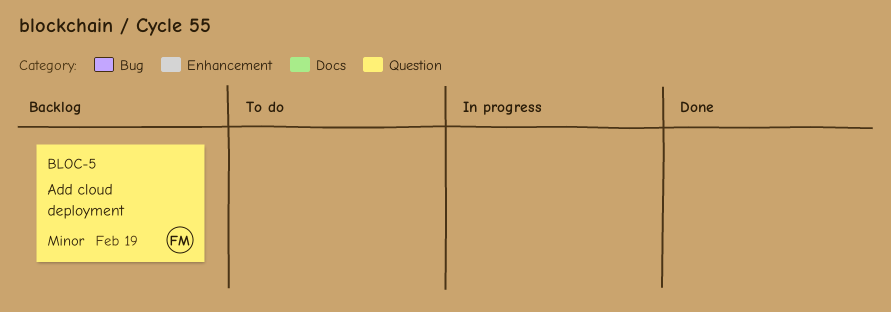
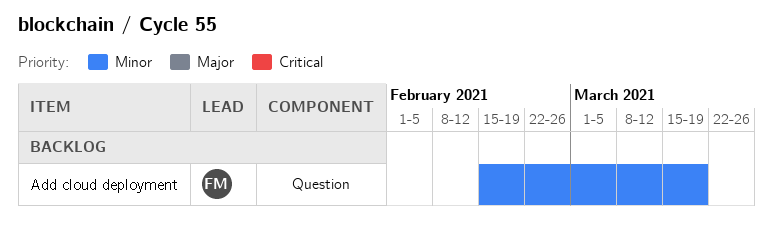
Add cloud deployment, due: Feb 19 -> Mar 19

